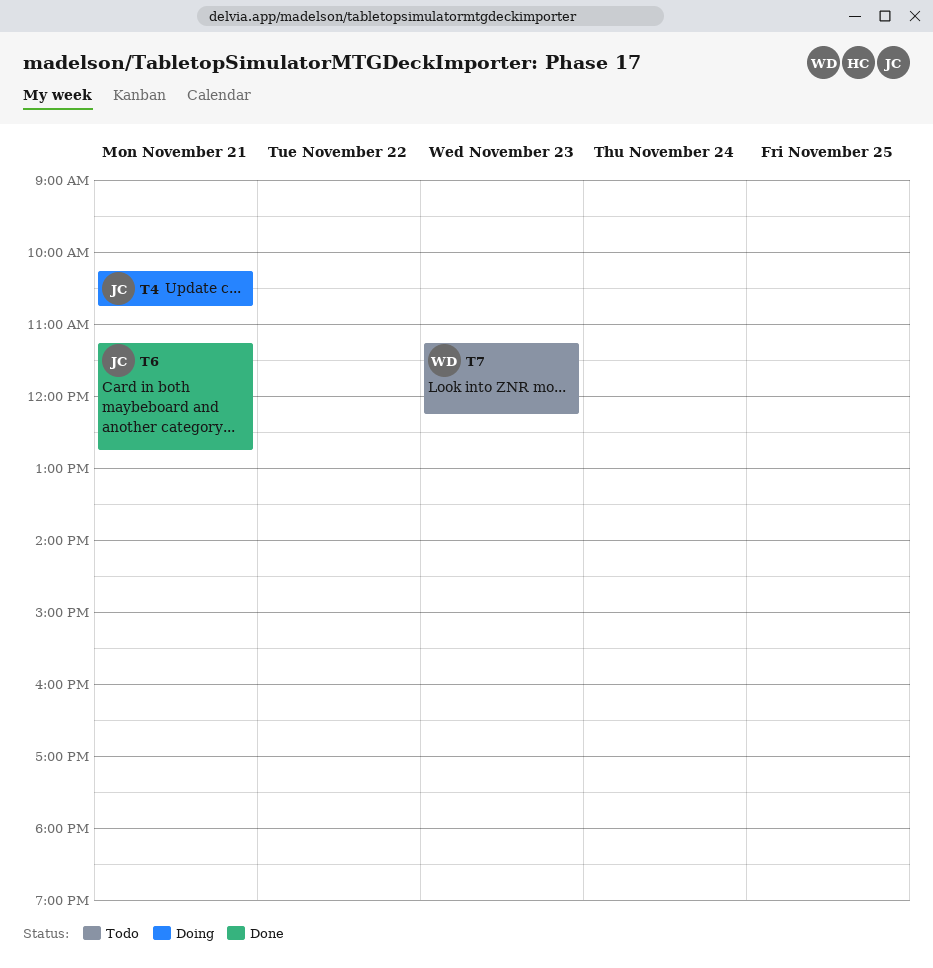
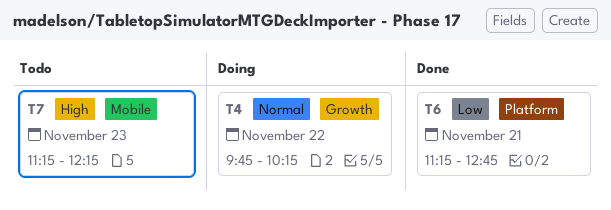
T4, day: Nov 21 -> Nov 22
T4, begins: 10:15 -> 09:45
T4, ends: 10:45 -> 10:15

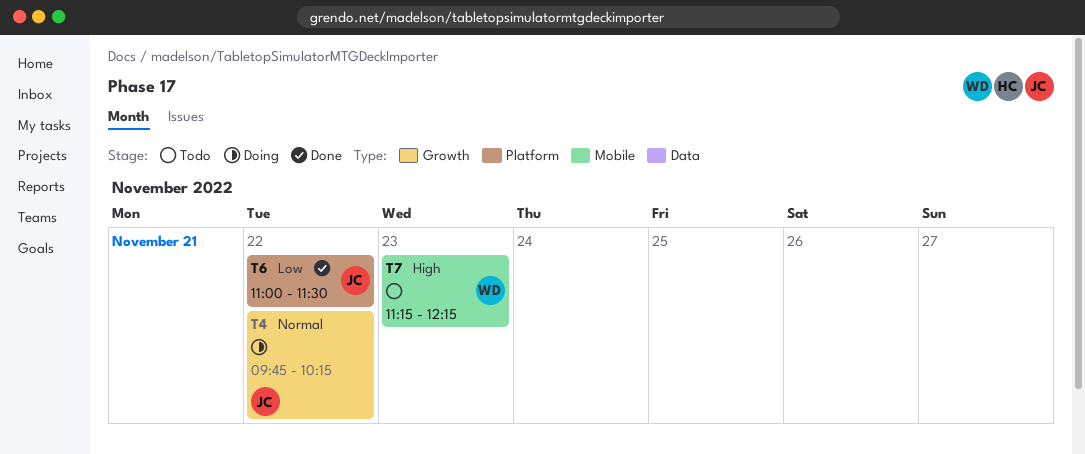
T6, day: Nov 21 -> Nov 22
T6, begins: 11:15 -> 11:00
T6, ends: 12:45 -> 11:30

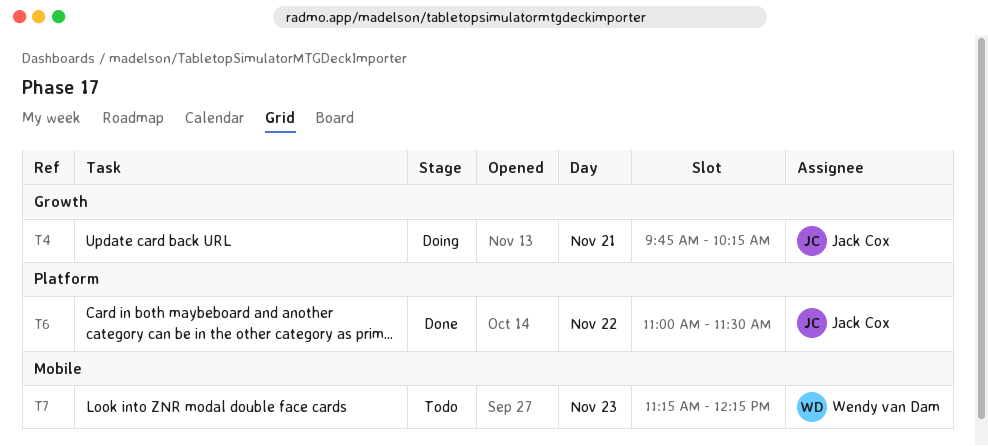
T4, day: Nov 22 -> Nov 21

